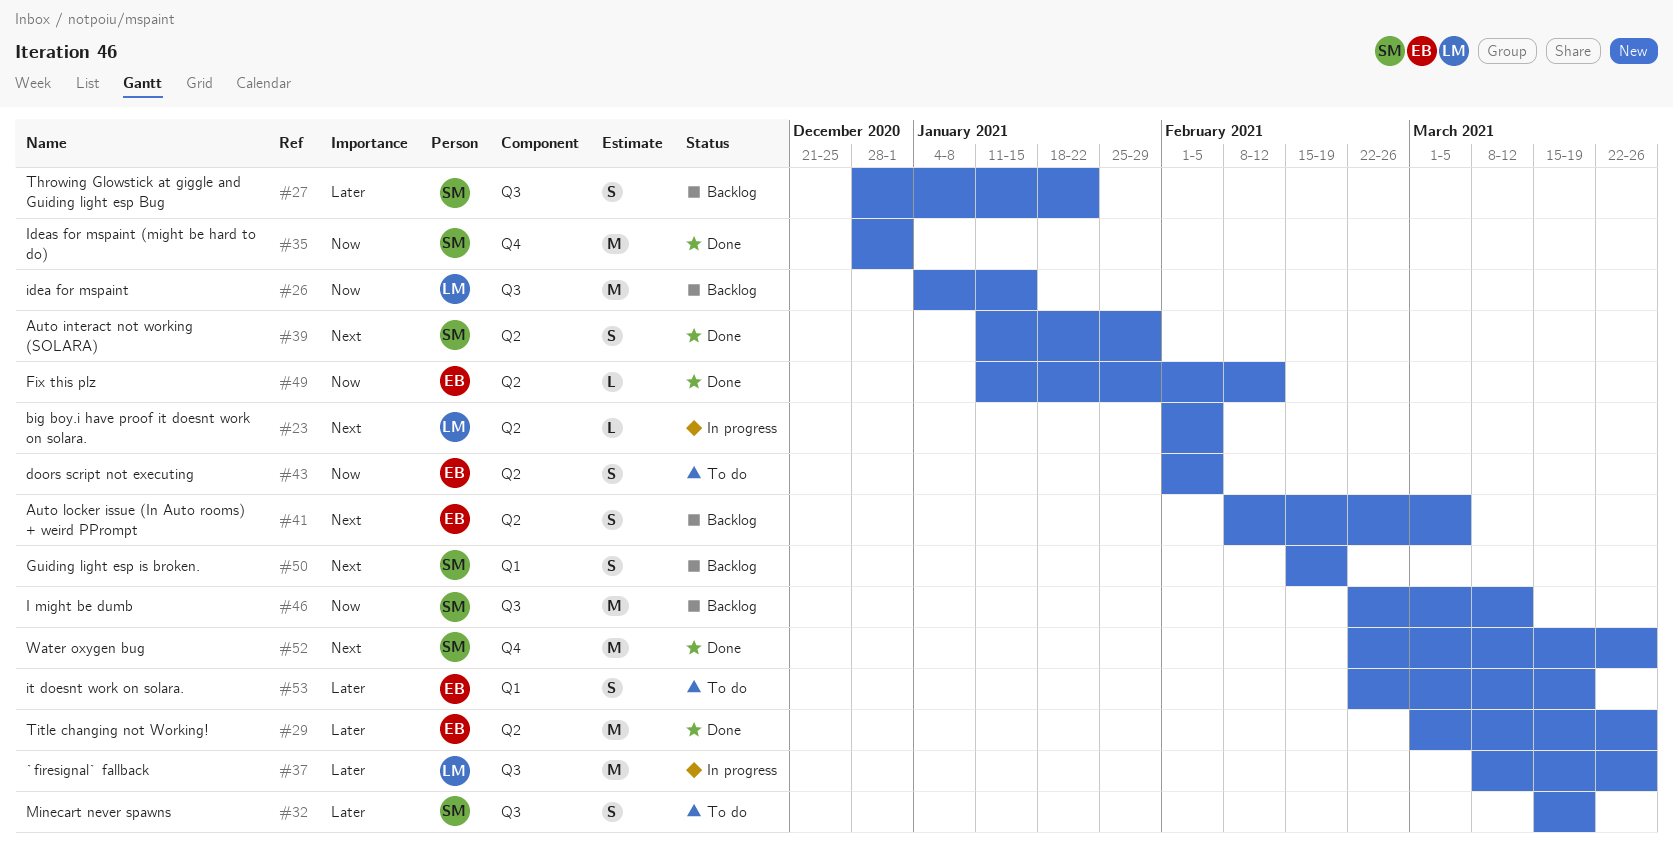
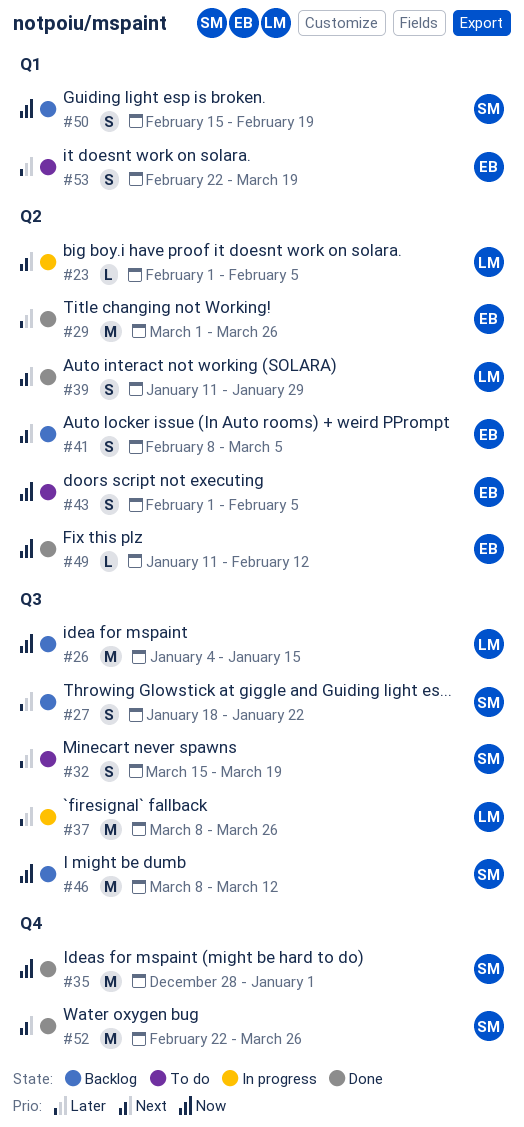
#27, start: Dec 28 -> Jan 18
#39, owner: SM -> LM
#46, start: Feb 22 -> Mar 8
#50, priority: Next -> Now

